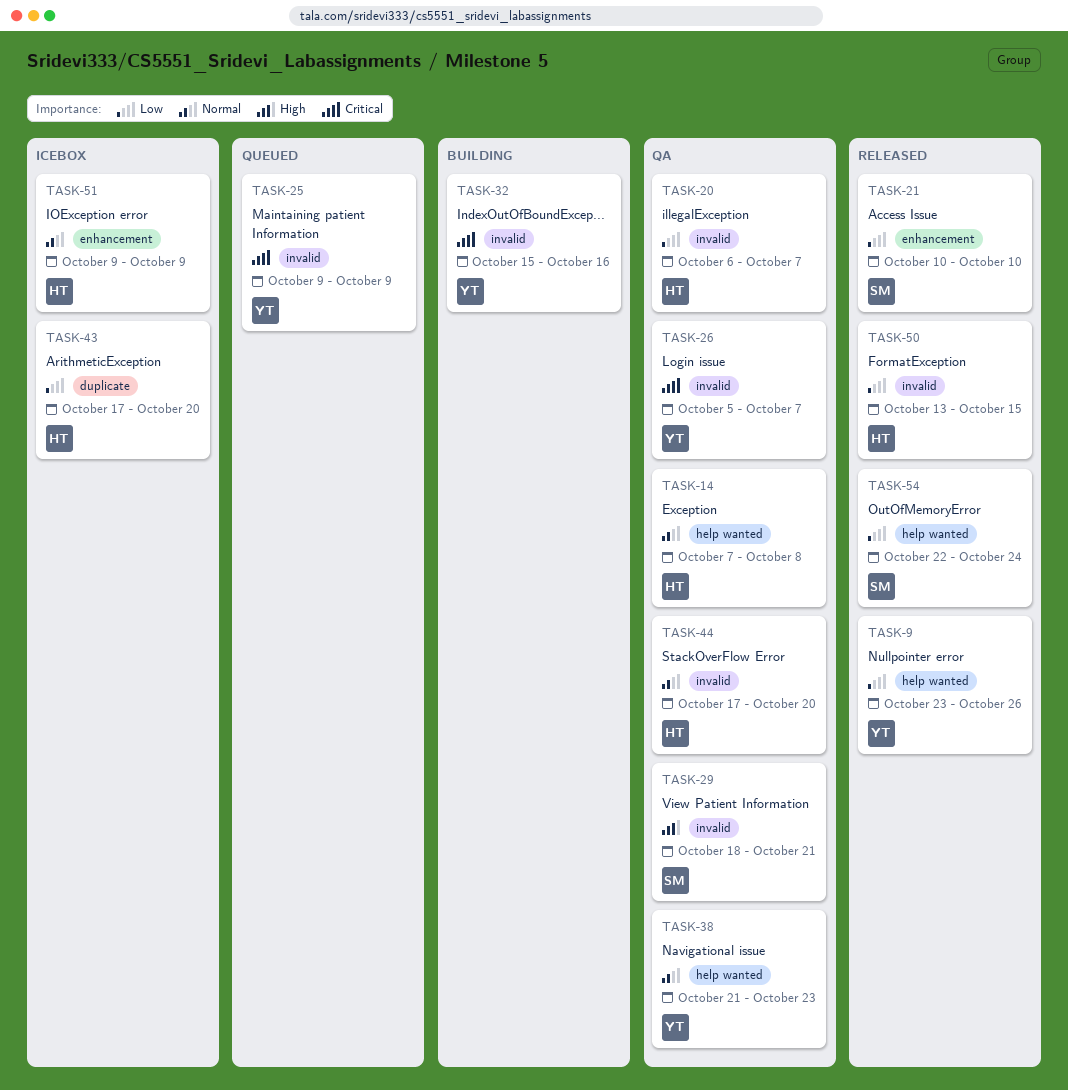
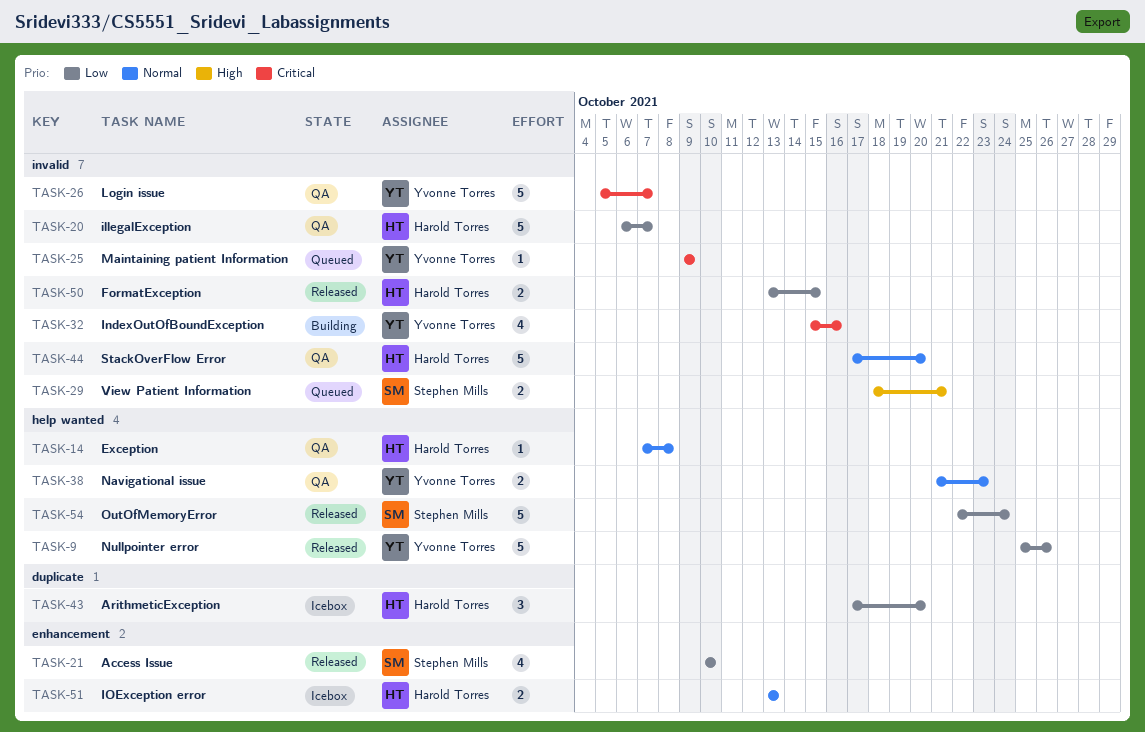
TASK-9, start: Oct 23 -> Oct 25
TASK-29, status: QA -> Queued
TASK-51, start: Oct 9 -> Oct 13
TASK-51, due: Oct 9 -> Oct 13

